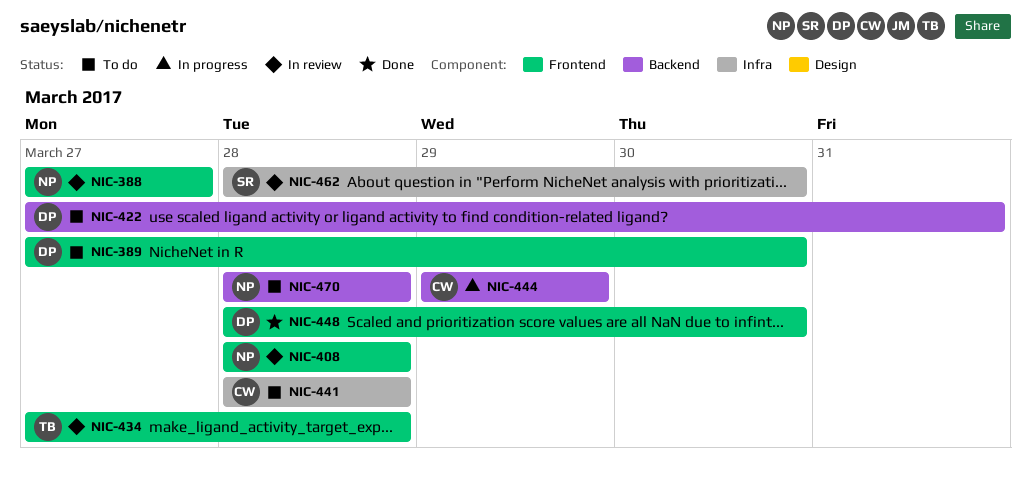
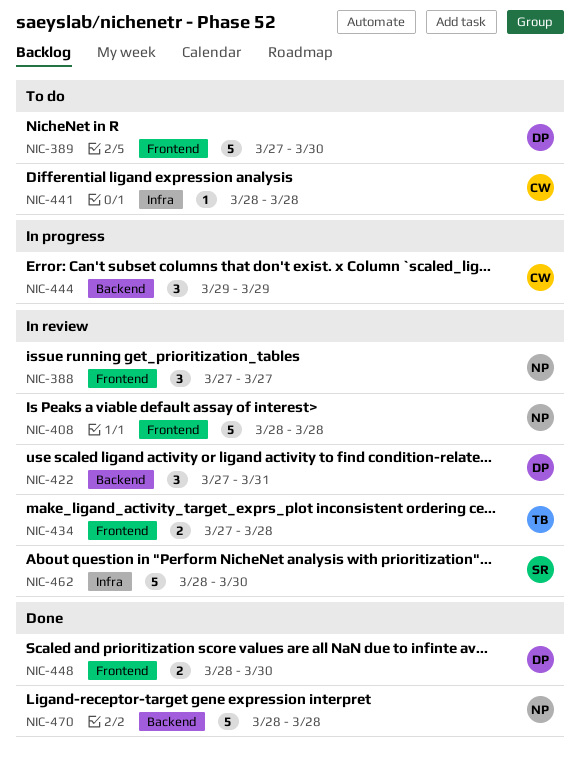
NIC-422, status: To do -> In review
NIC-470, status: To do -> Done

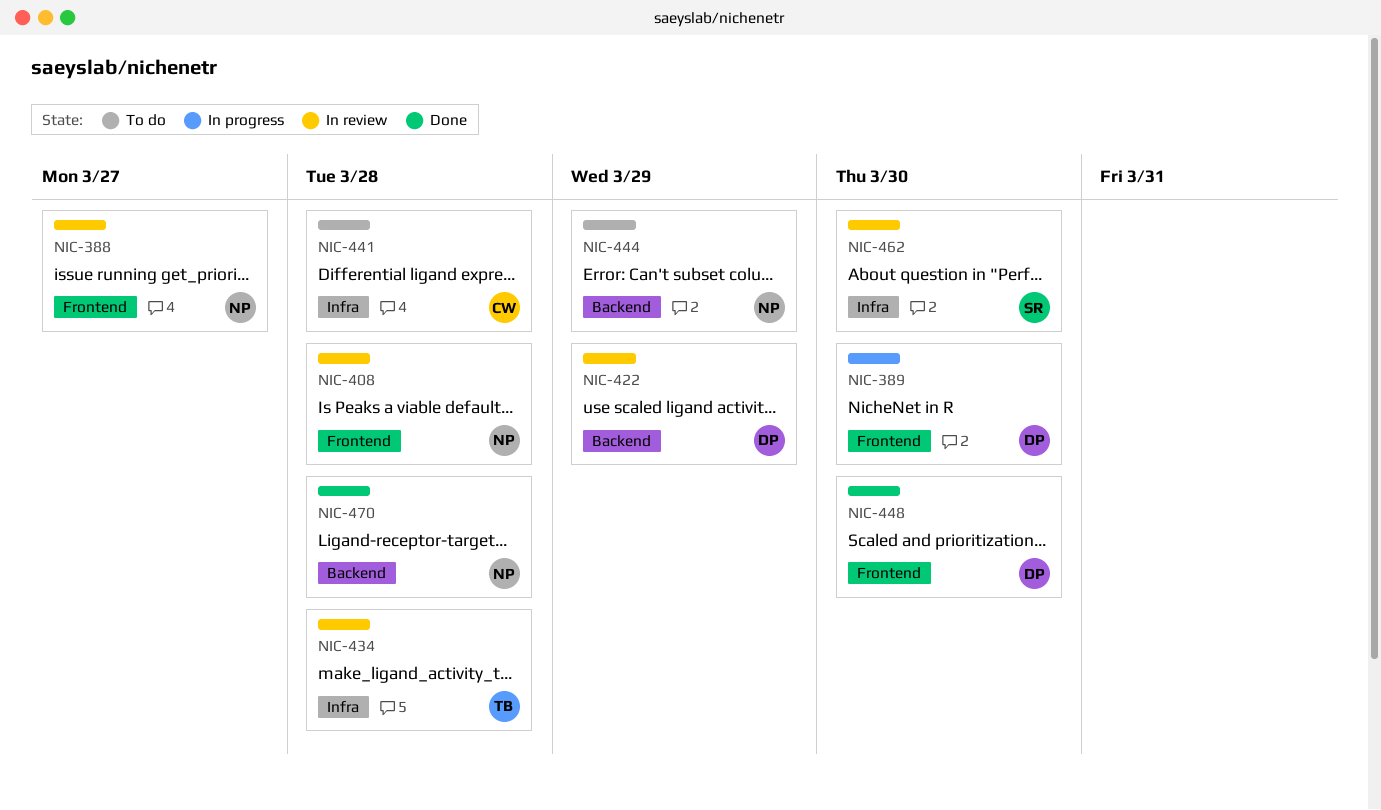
NIC-389, status: To do -> In progress
NIC-422, due: Mar 31 -> Mar 29
NIC-434, label: Frontend -> Infra
NIC-444, status: In progress -> To do
NIC-444, owner: CW -> NP

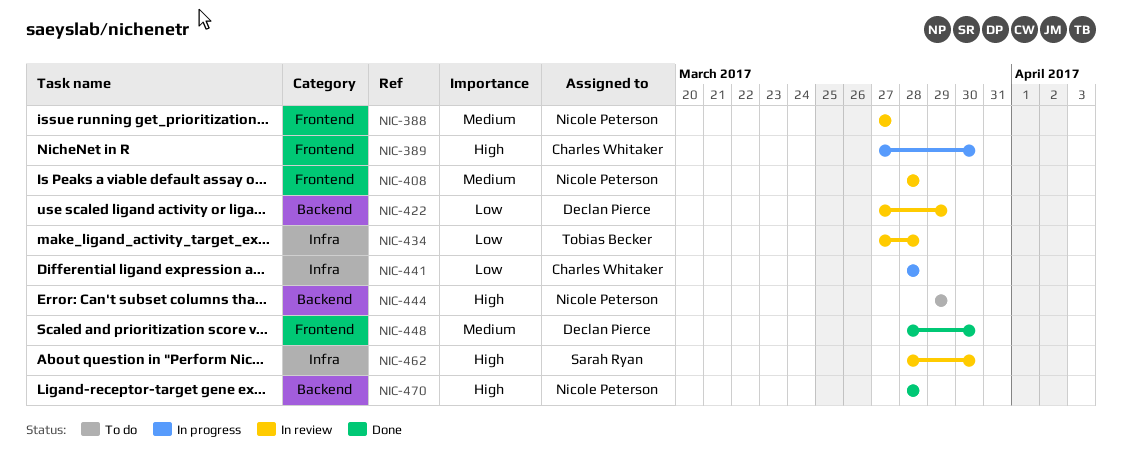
NIC-389, owner: Declan Pierce -> Charles Whitaker
NIC-441, status: To do -> In progress

